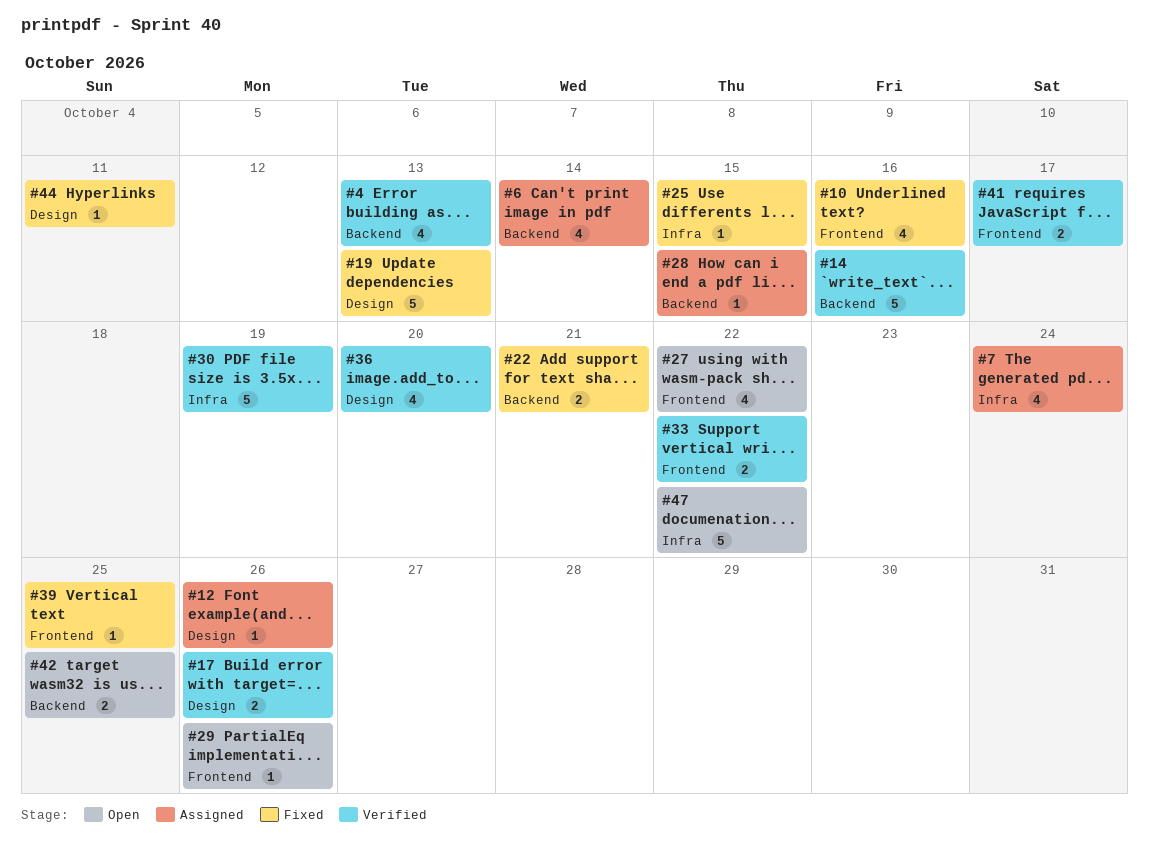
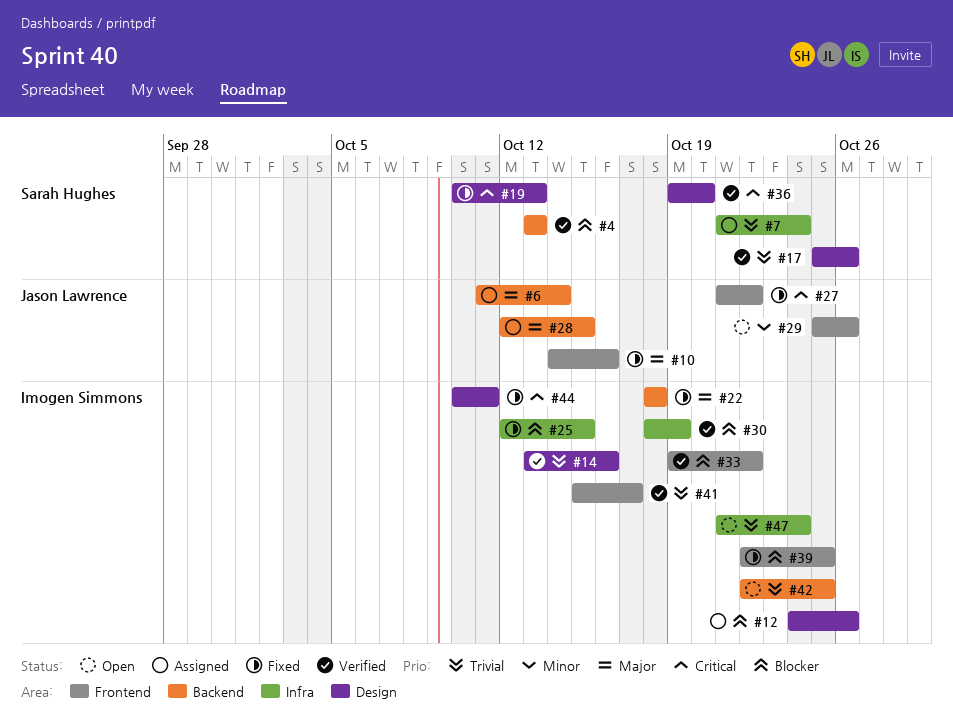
#14, label: Backend -> Design
#22, due: Oct 21 -> Oct 18
#27, status: Open -> Fixed
#47, due: Oct 22 -> Oct 24

